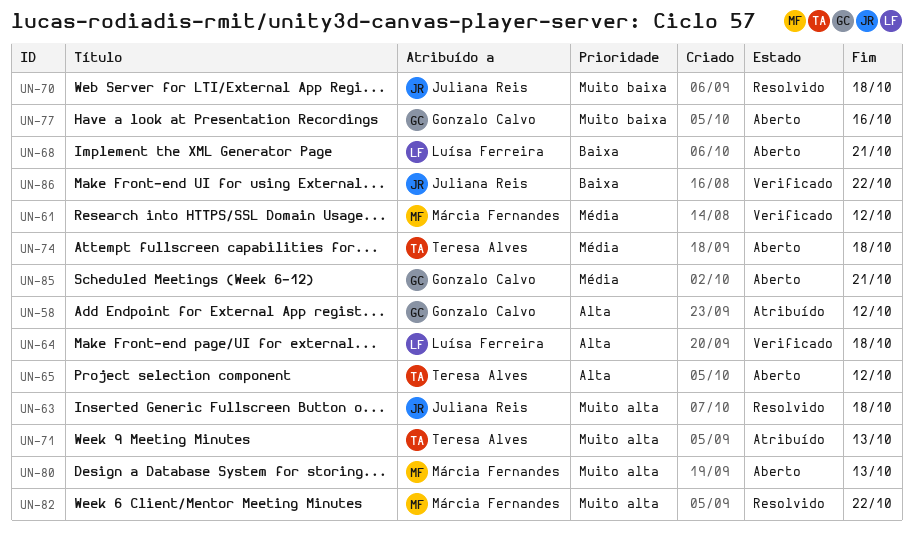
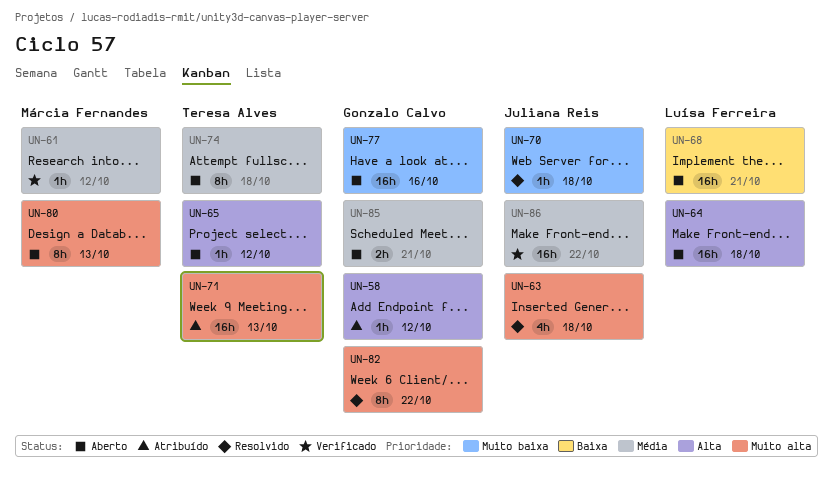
UN-64, status: Verificado -> Aberto
UN-82, owner: Márcia Fernandes -> Gonzalo Calvo
UN-86, priority: Baixa -> Média

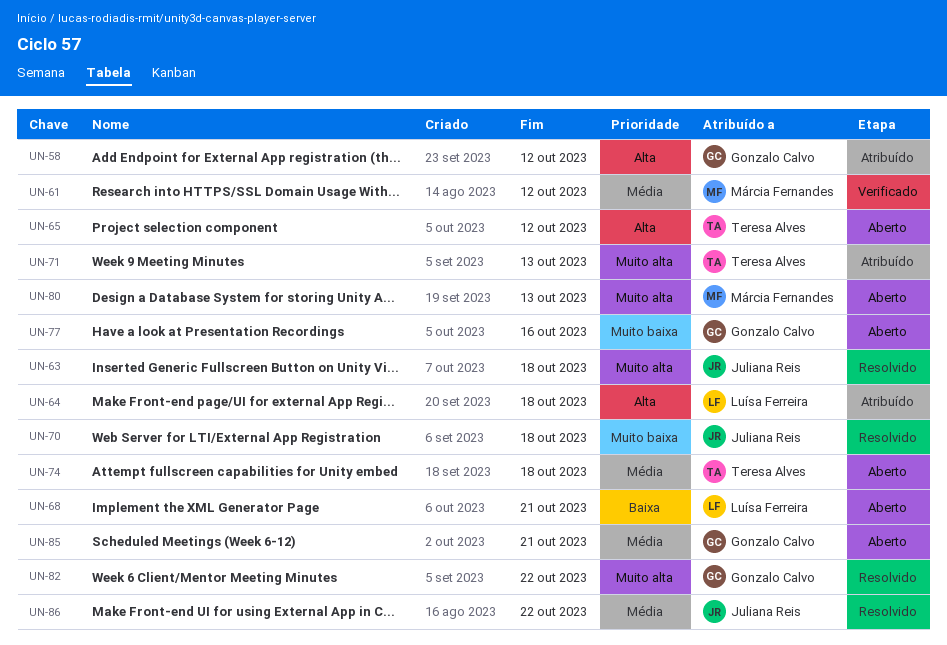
UN-64, status: Aberto -> Atribuído
UN-86, status: Verificado -> Resolvido

